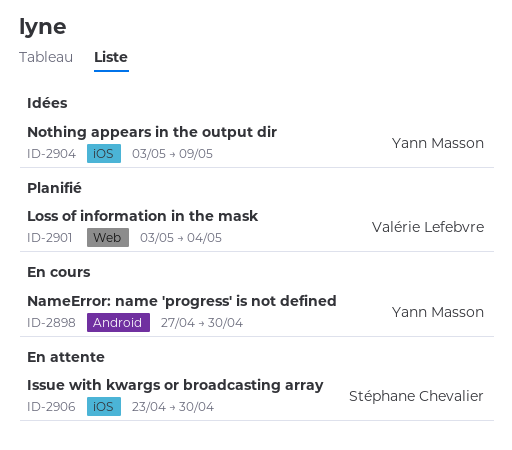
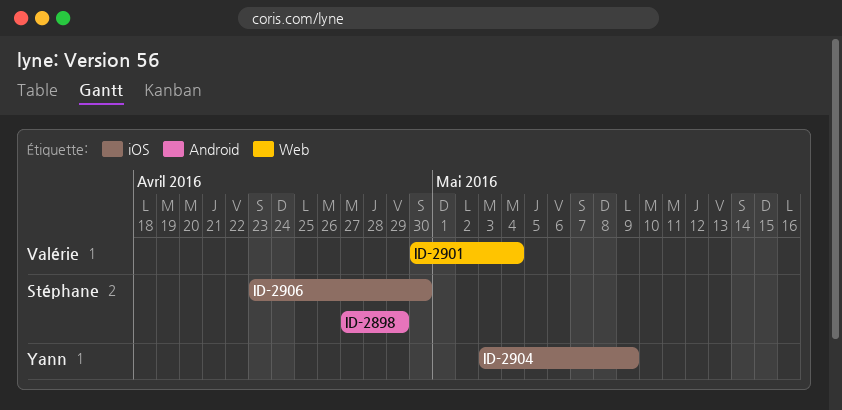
ID-2898, owner: Yann Masson -> Stéphane Chevalier
ID-2898, due: Apr 30 -> Apr 29
ID-2901, start: May 3 -> Apr 30

